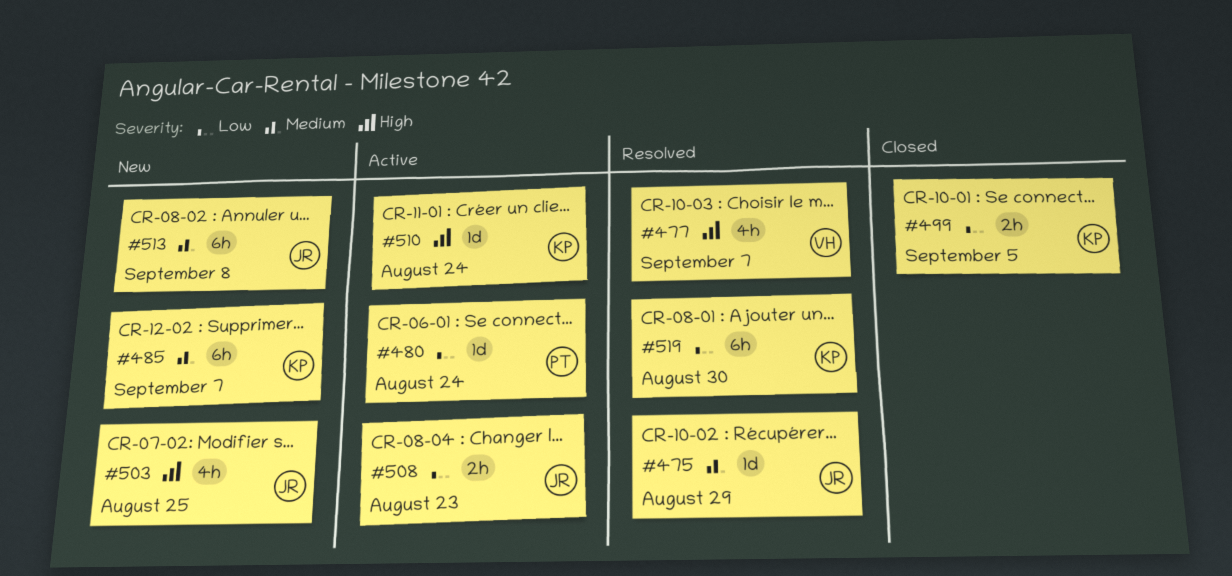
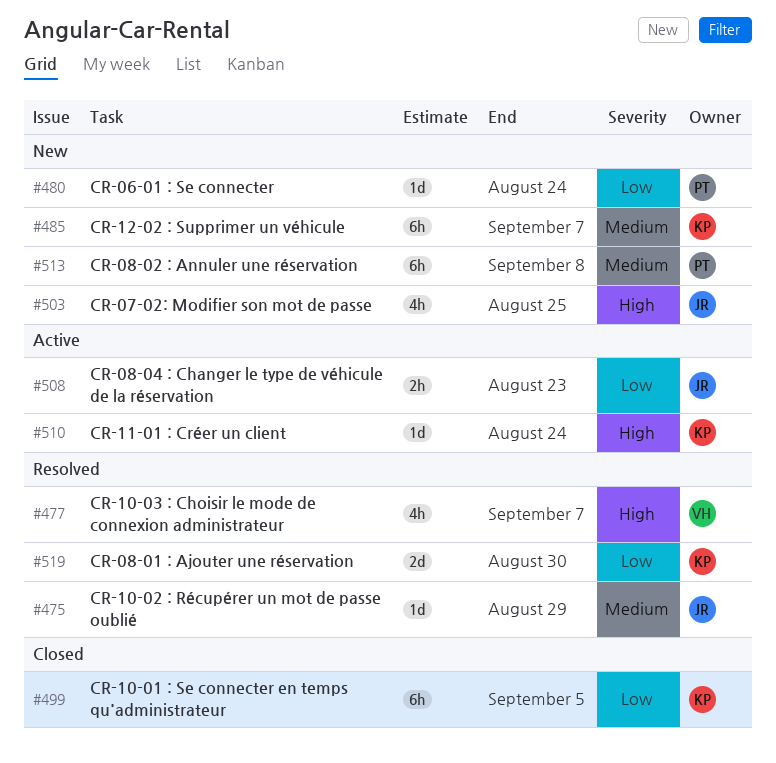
#480, status: Active -> New
#499, estimate: 2h -> 6h
#513, owner: JR -> PT
#519, estimate: 6h -> 2d

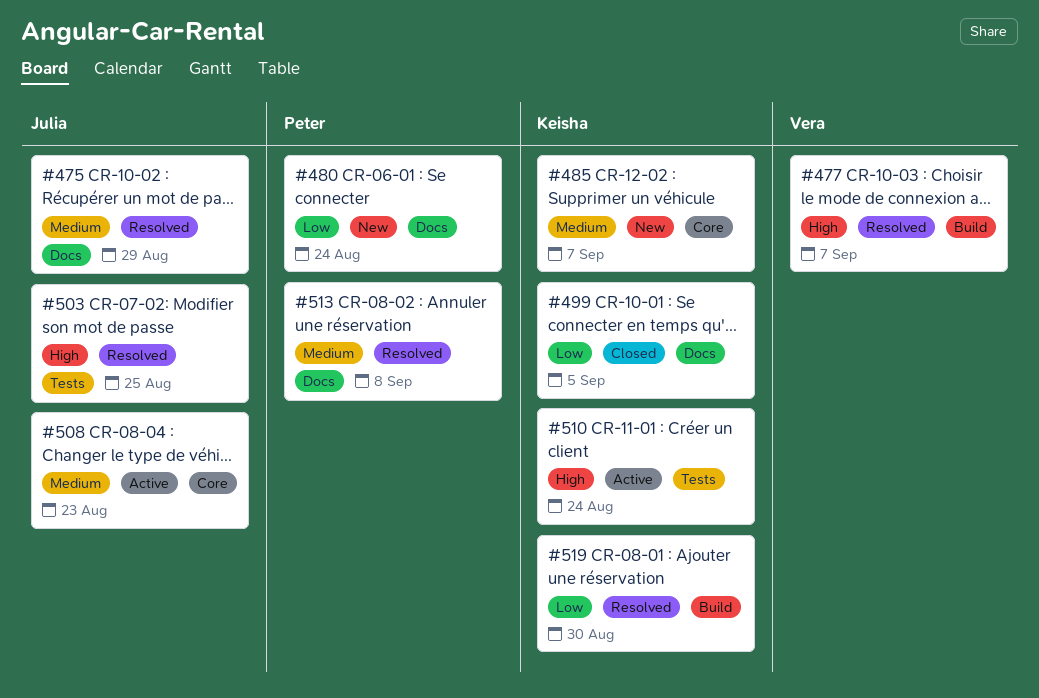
#503, status: New -> Resolved
#508, priority: Low -> Medium
#513, status: New -> Resolved

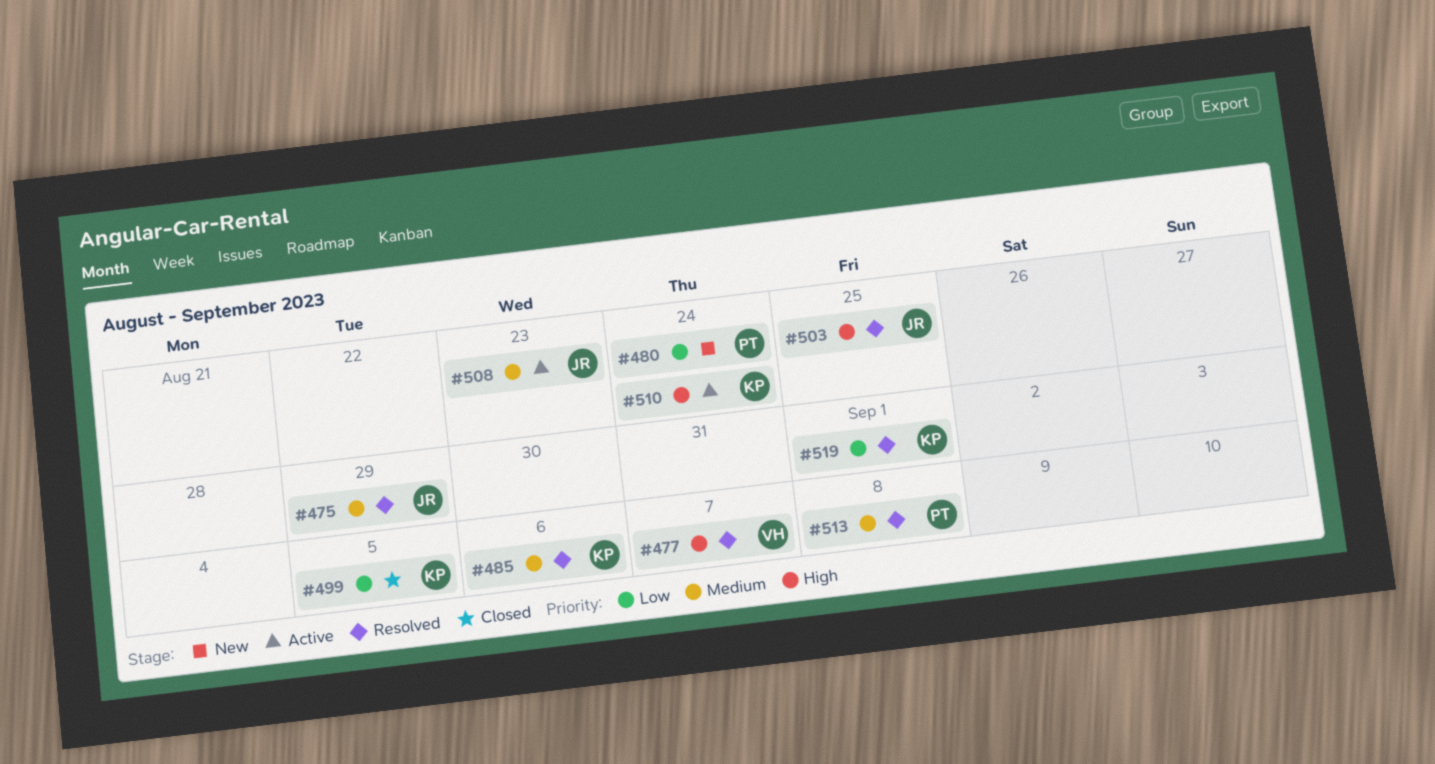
#485, status: New -> Resolved
#485, due: Sep 7 -> Sep 6
#519, due: Aug 30 -> Sep 1

